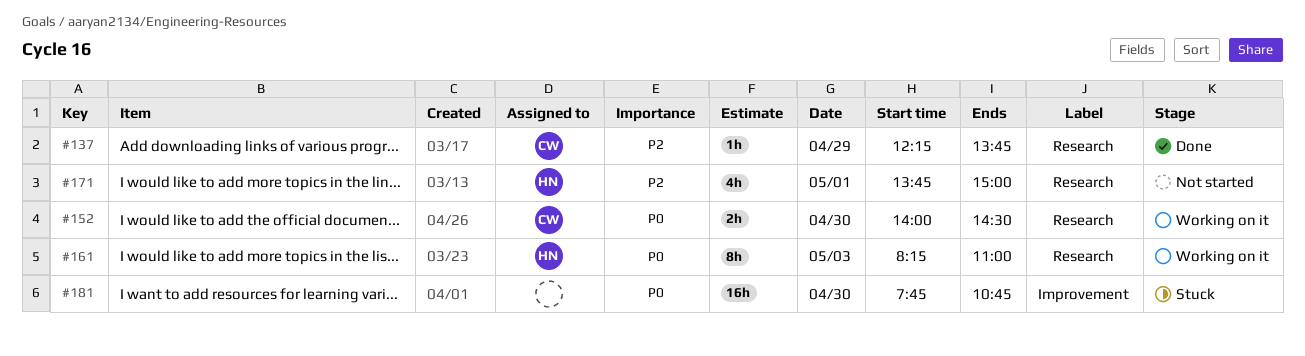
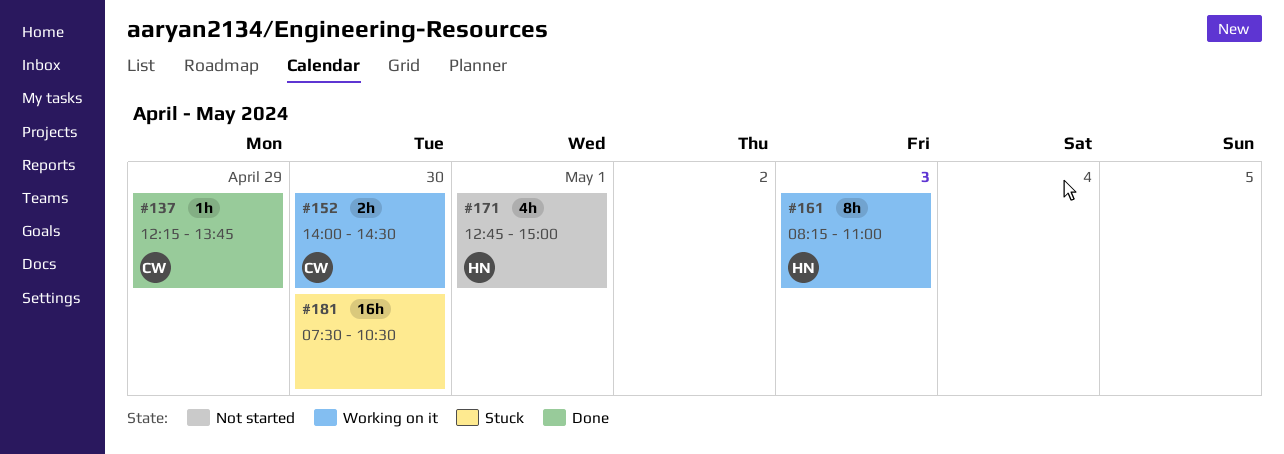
#171, begins: 13:45 -> 12:45
#181, begins: 07:45 -> 07:30
#181, ends: 10:45 -> 10:30

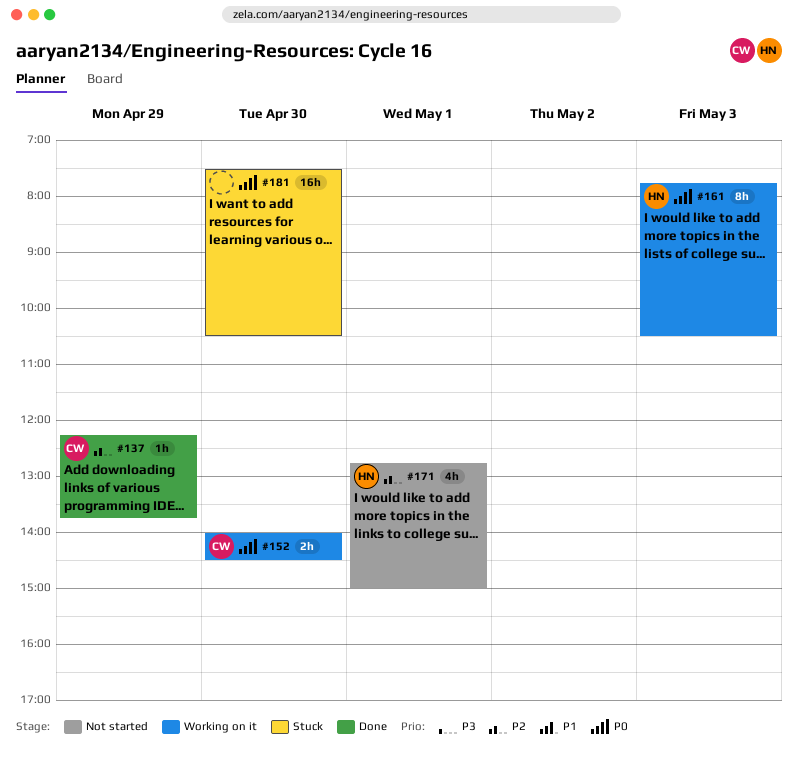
#161, begins: 08:15 -> 07:45
#161, ends: 11:00 -> 10:30

